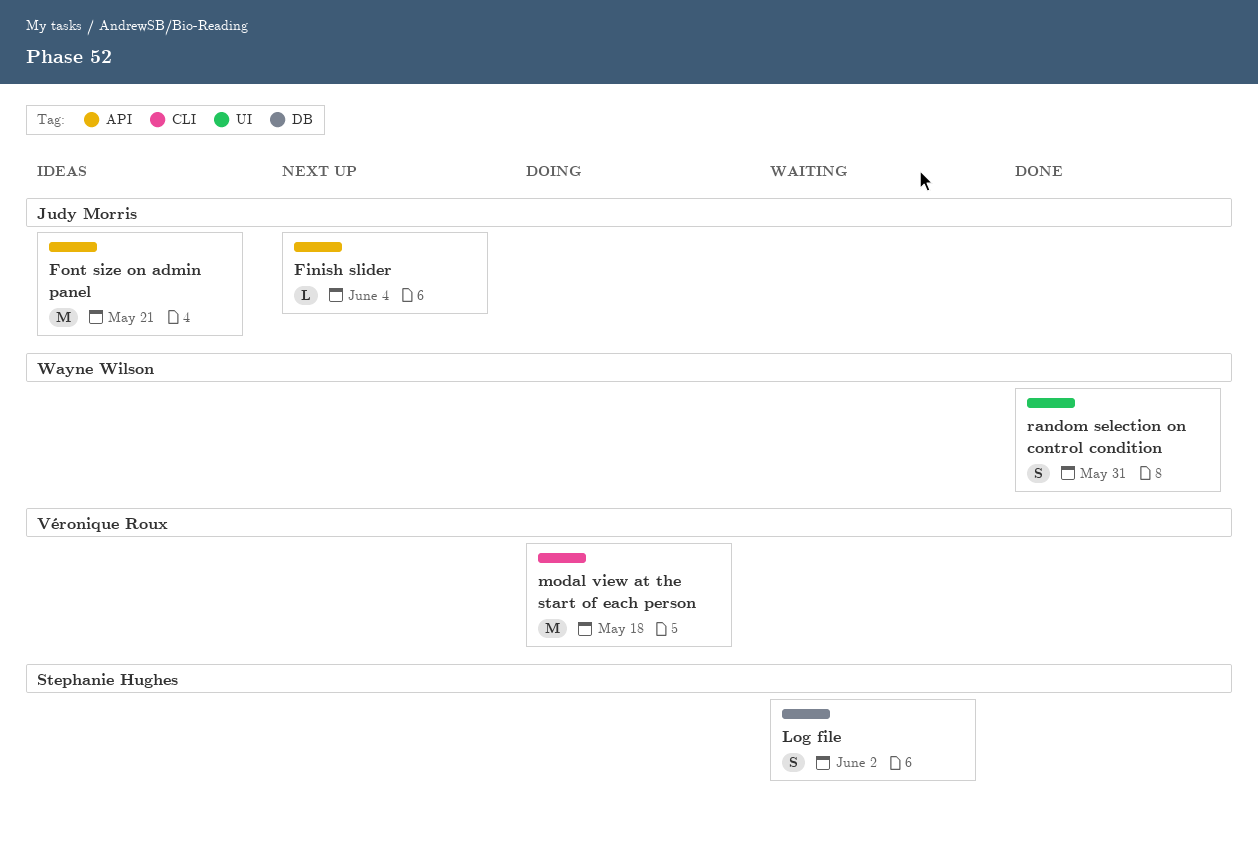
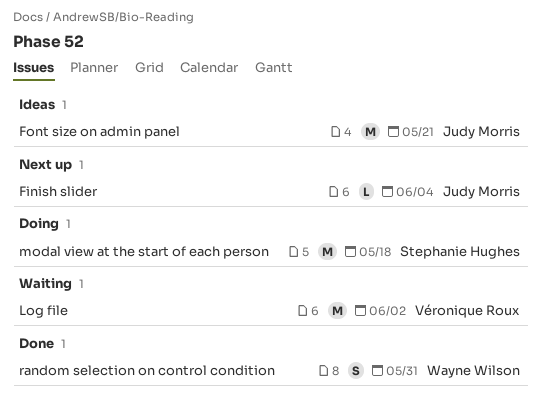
Log file, owner: Stephanie Hughes -> Véronique Roux
Log file, estimate: S -> M
modal view at the start of each person, owner: Véronique Roux -> Stephanie Hughes

